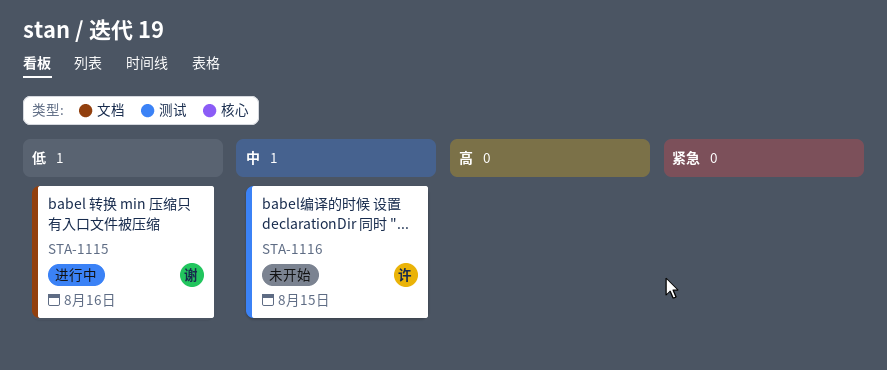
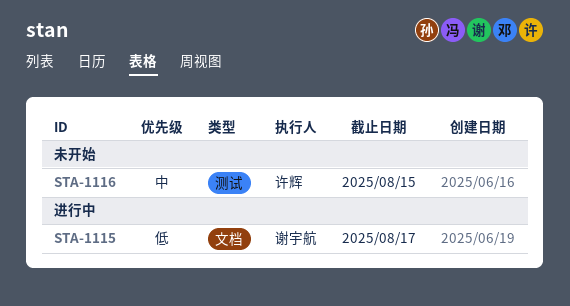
STA-1115, due: Aug 16 -> Aug 17

